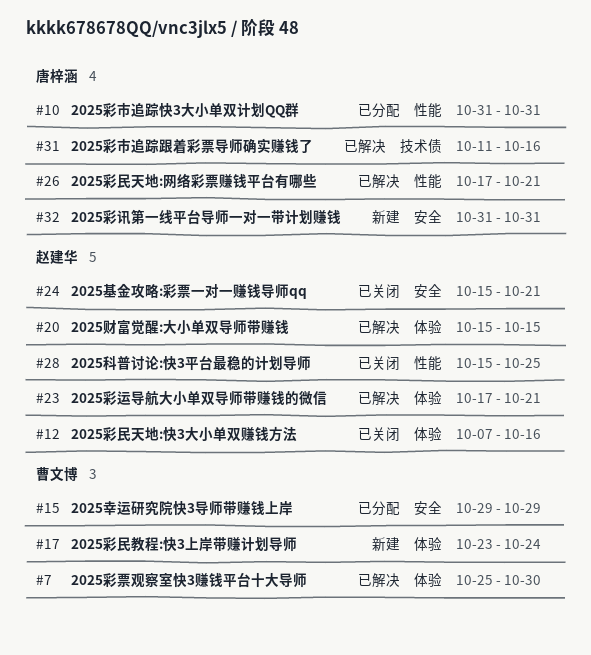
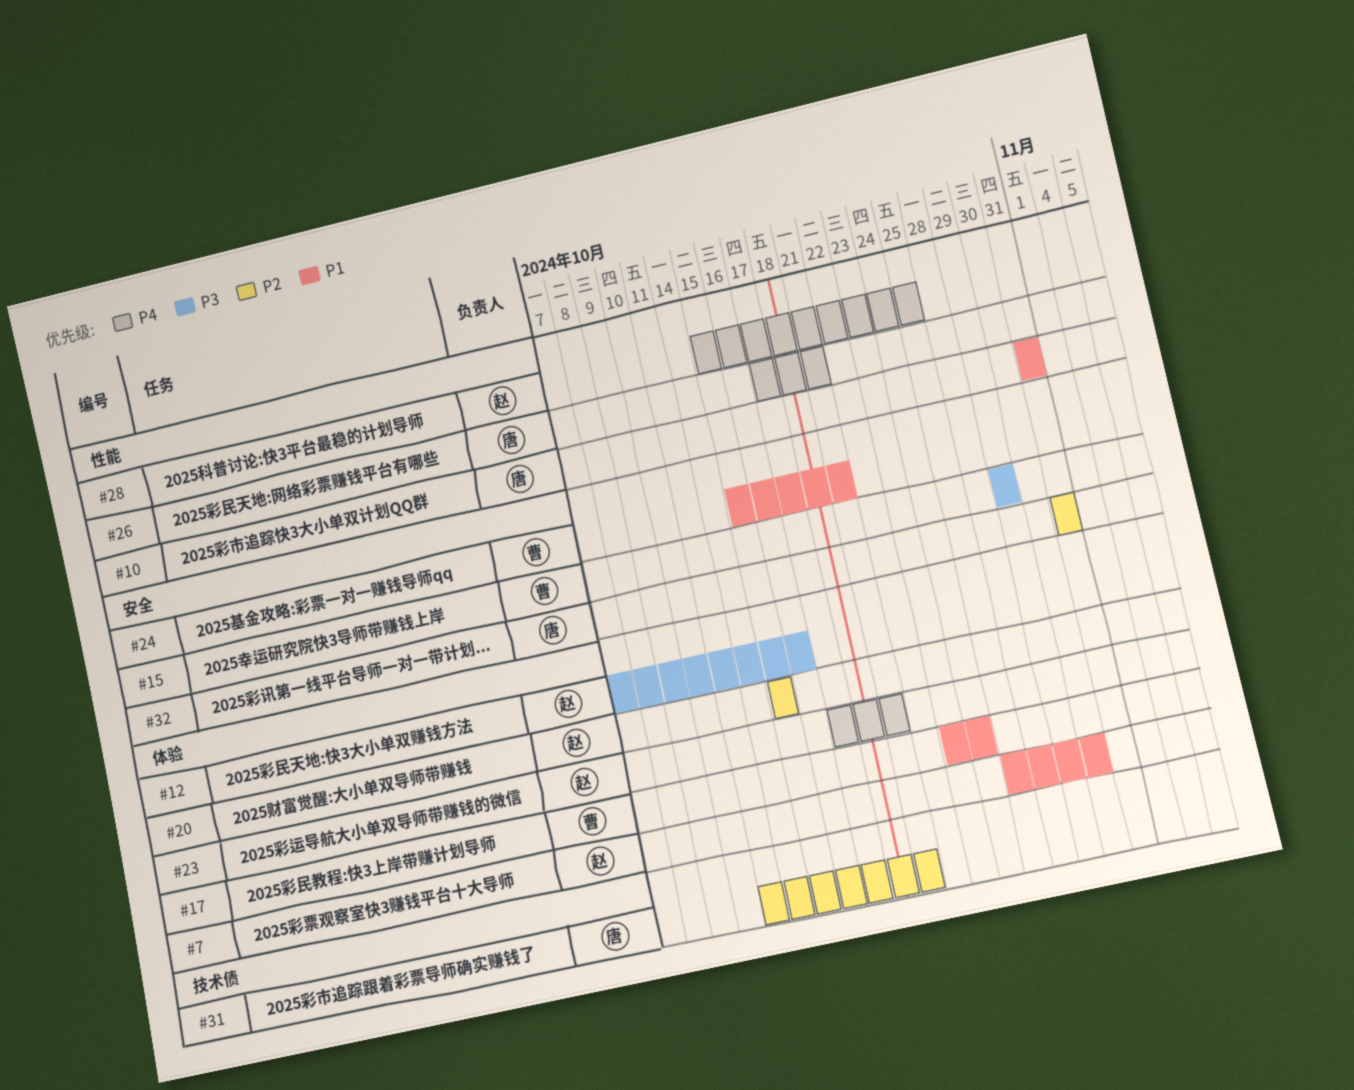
#7, owner: 曹文博 -> 赵建华
#24, owner: 赵建华 -> 曹文博
#31, due: Oct 16 -> Oct 21

